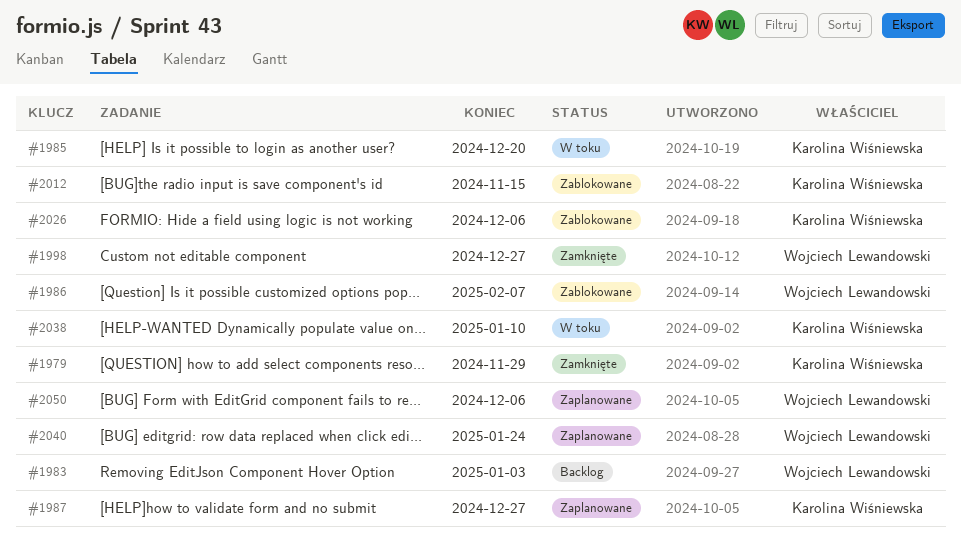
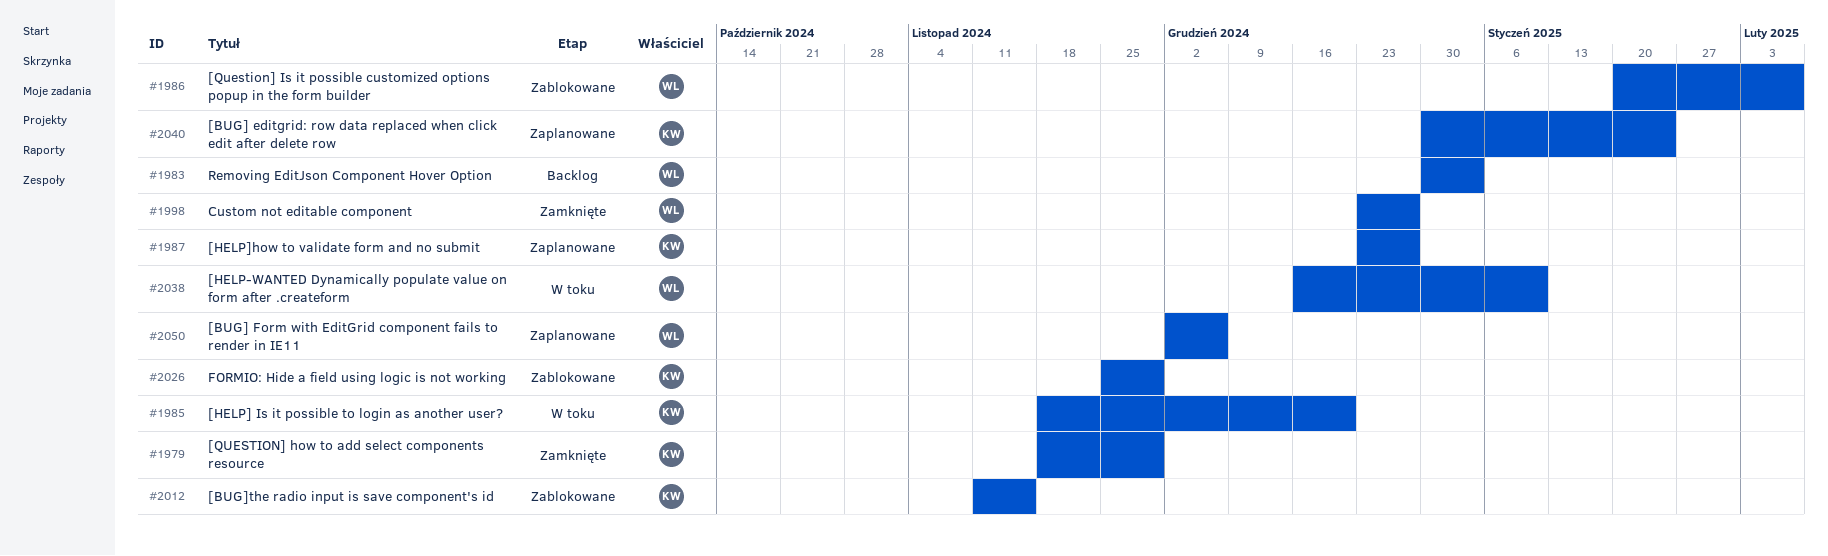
#2026, due: Dec 6 -> Nov 29
#2038, owner: Karolina Wiśniewska -> Wojciech Lewandowski
#2040, owner: Wojciech Lewandowski -> Karolina Wiśniewska

